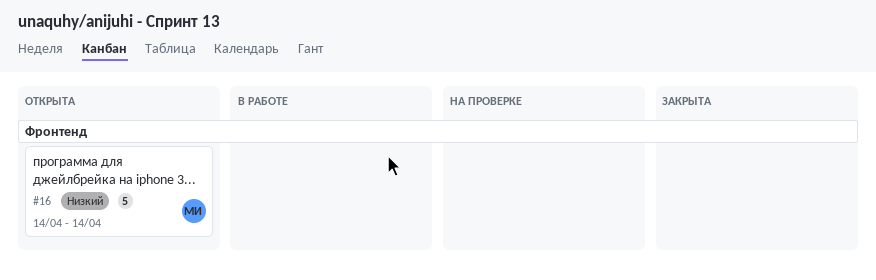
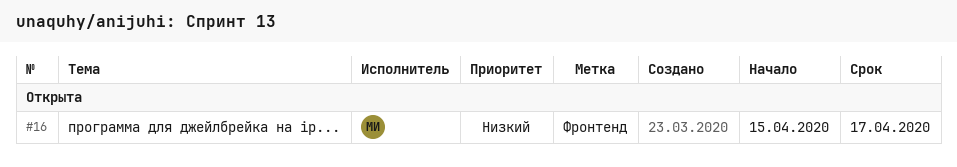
#16, start: Apr 14 -> Apr 15
#16, due: Apr 14 -> Apr 17

